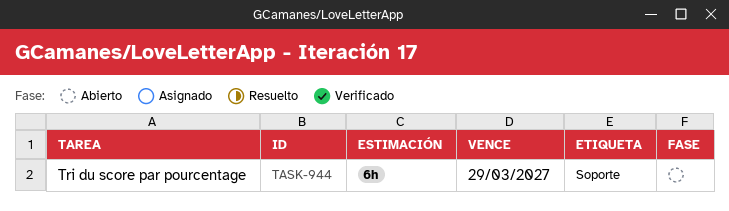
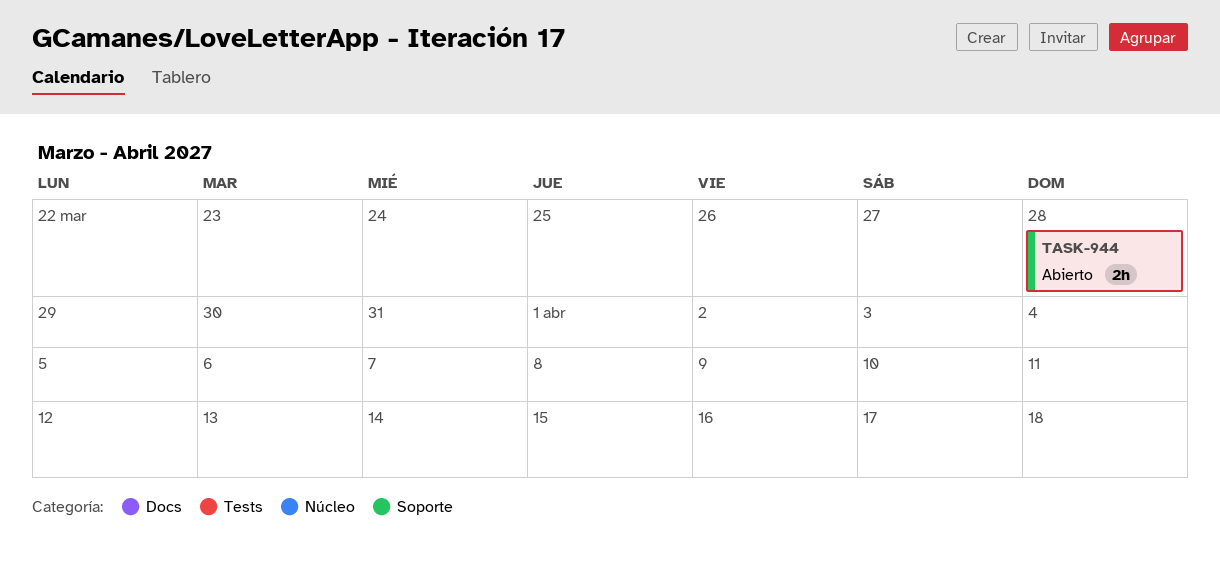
TASK-944, estimate: 6h -> 2h
TASK-944, due: Mar 29 -> Mar 28

